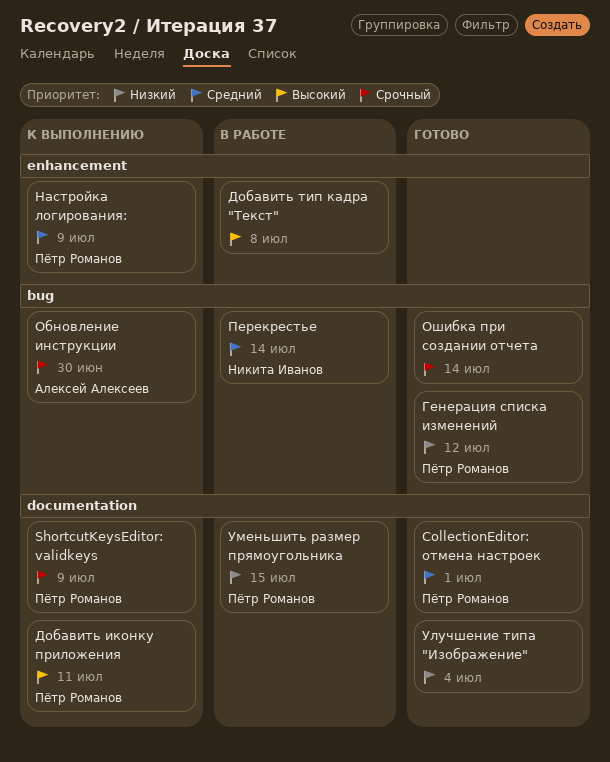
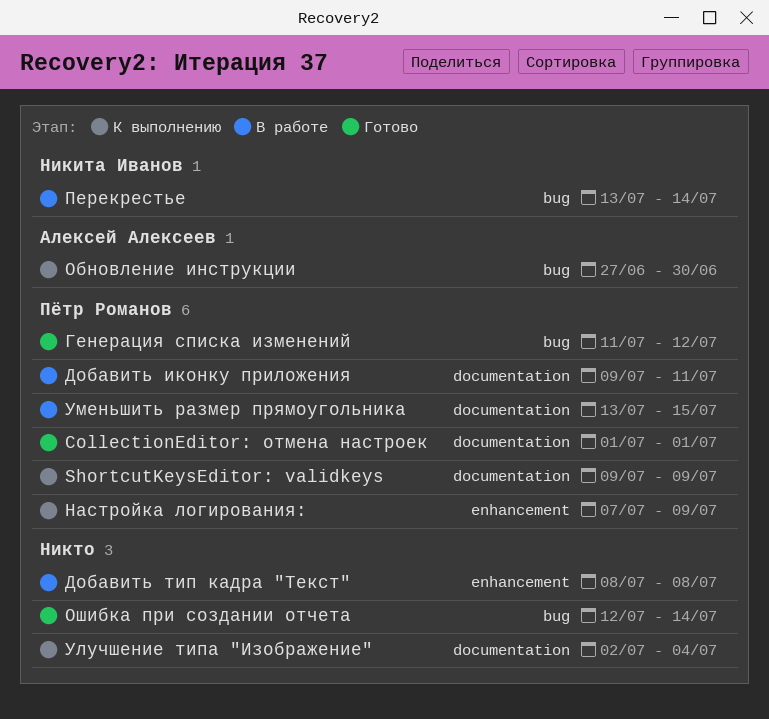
Добавить иконку приложения, status: К выполнению -> В работе
Улучшение типа "Изображение", status: Готово -> К выполнению

